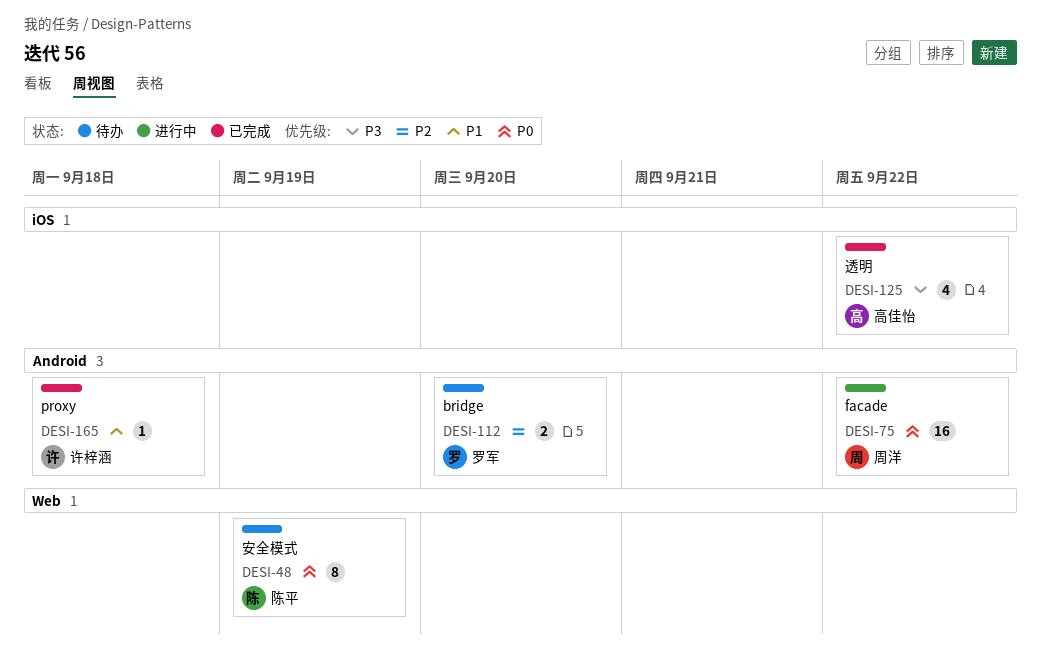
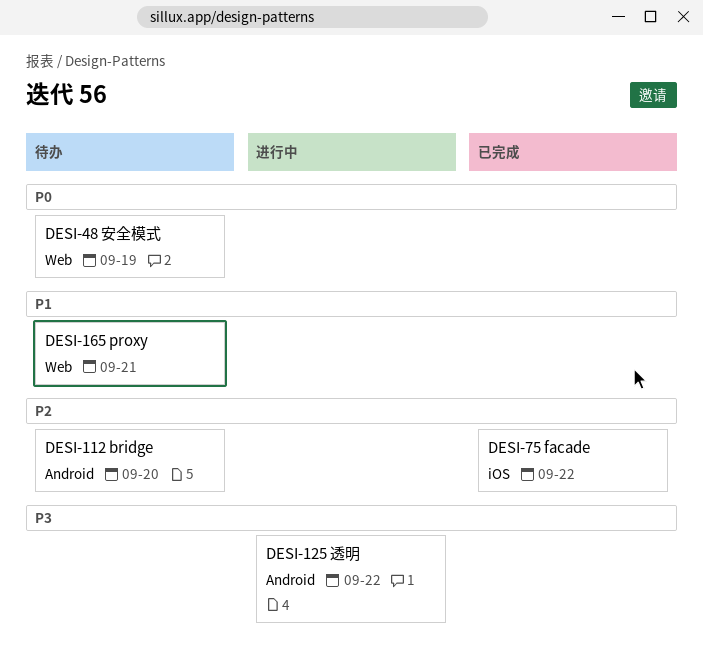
DESI-75, status: 进行中 -> 已完成
DESI-75, priority: P0 -> P2
DESI-75, label: Android -> iOS
DESI-125, status: 已完成 -> 进行中
DESI-125, label: iOS -> Android
DESI-165, status: 已完成 -> 待办
DESI-165, label: Android -> Web
DESI-165, due: Sep 18 -> Sep 21

